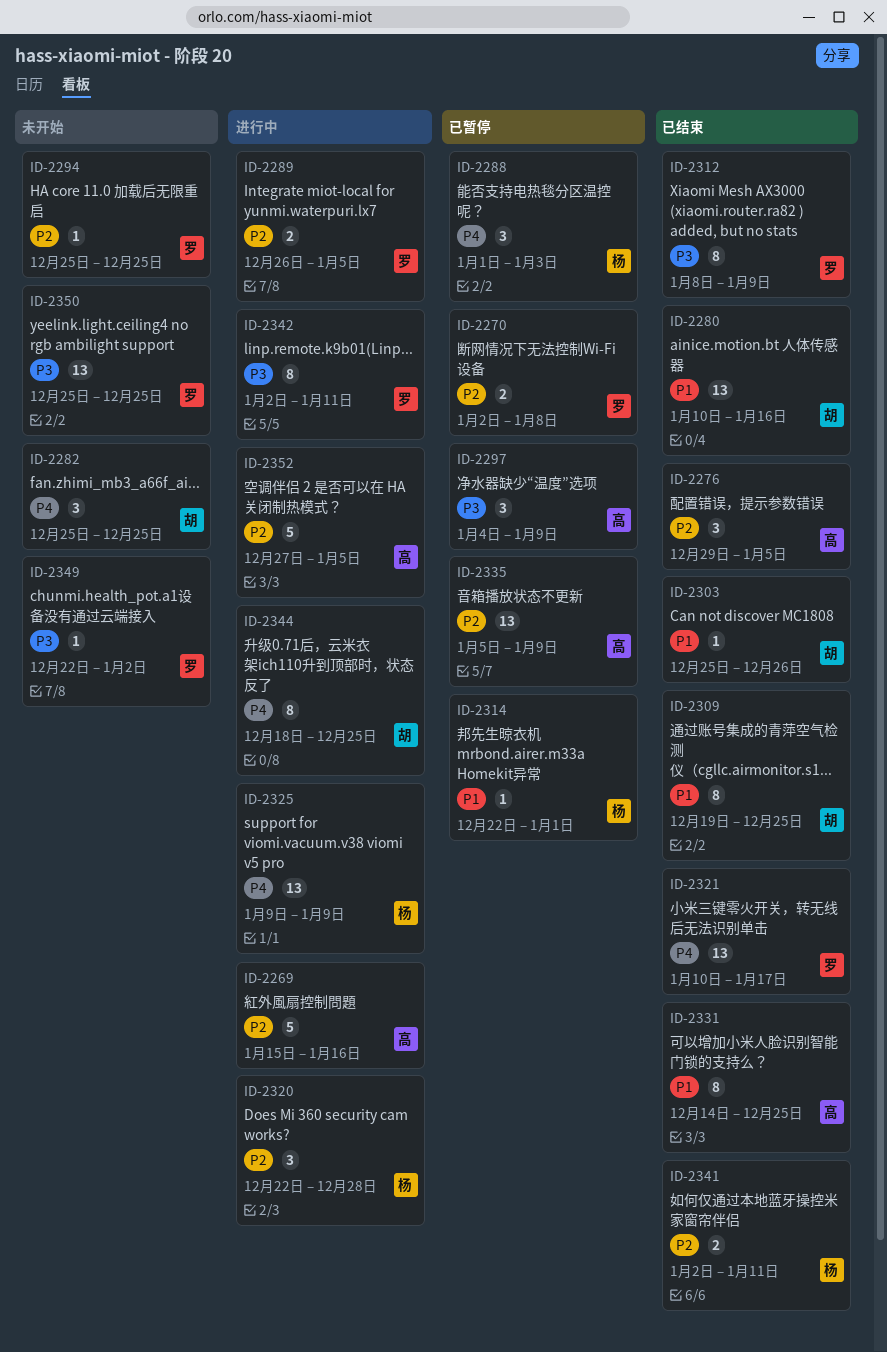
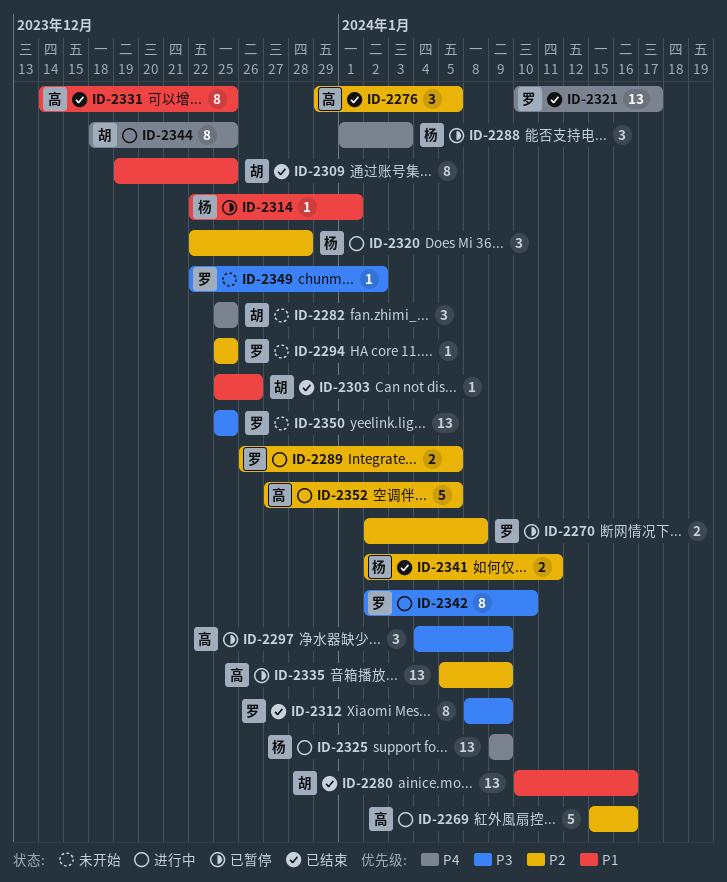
ID-2342, due: Jan 11 -> Jan 10

